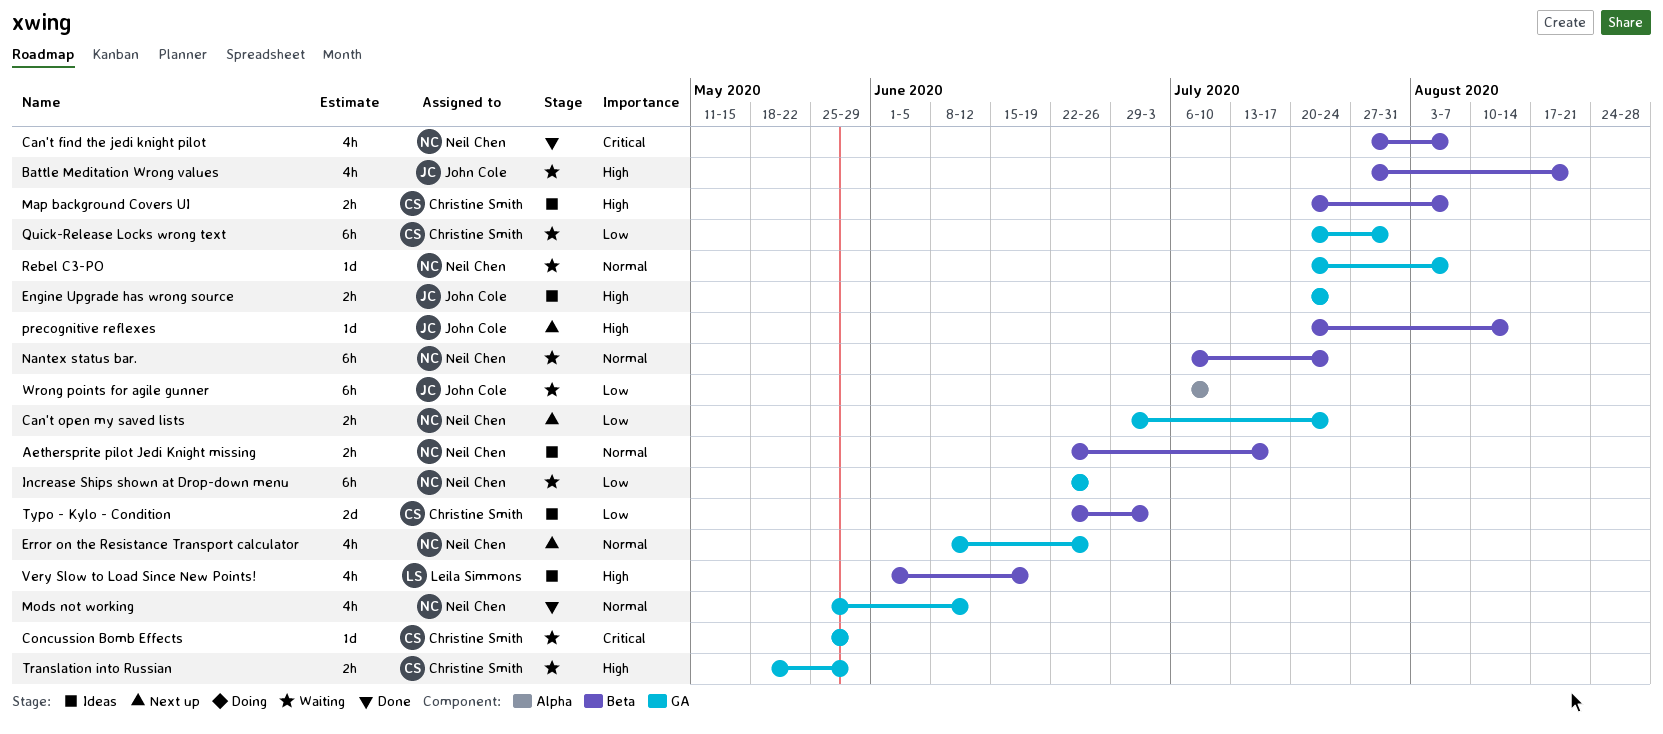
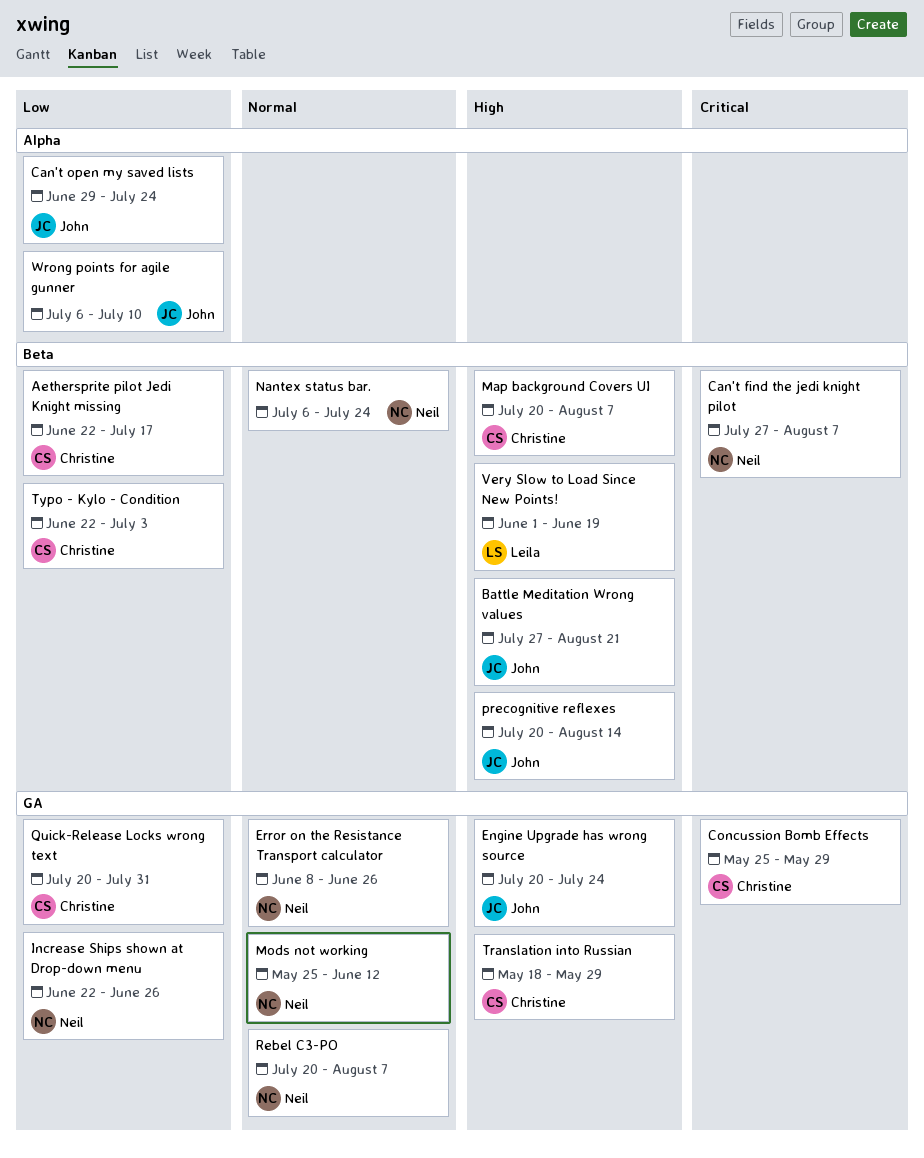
Aethersprite pilot Jedi Knight missing, owner: Neil Chen -> Christine Smith
Aethersprite pilot Jedi Knight missing, priority: Normal -> Low
Can't open my saved lists, owner: Neil Chen -> John Cole
Can't open my saved lists, label: GA -> Alpha

